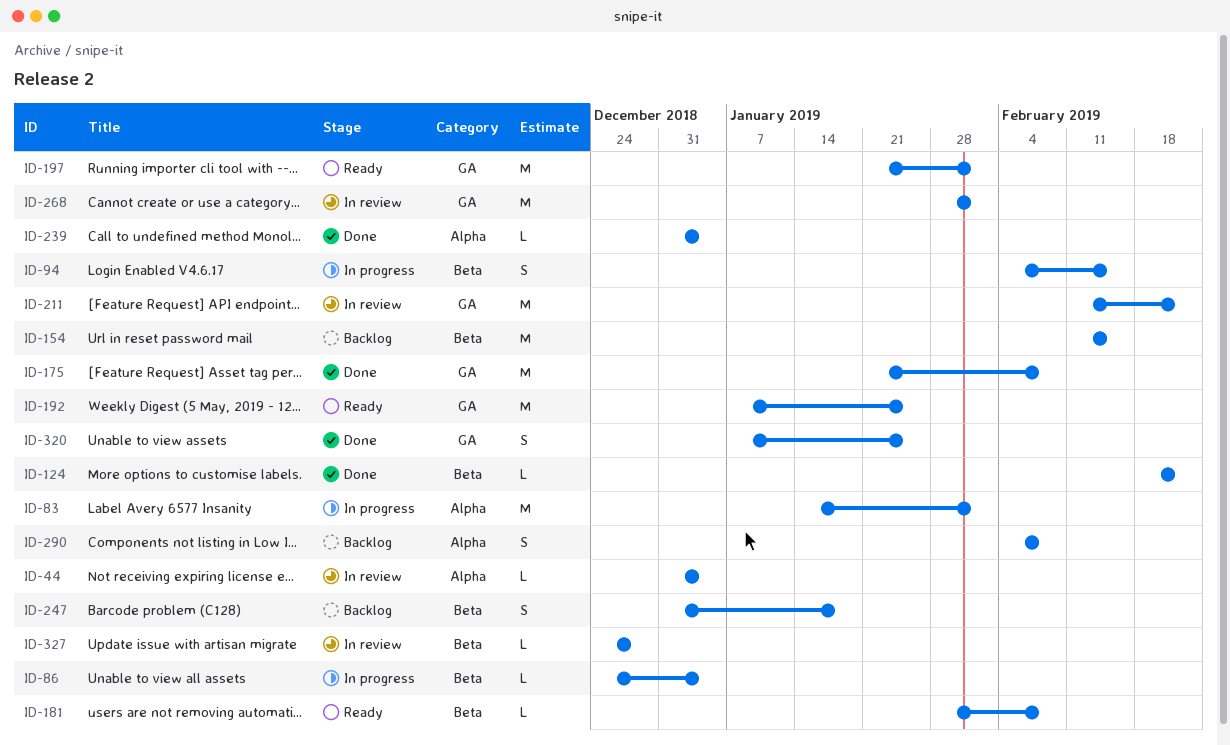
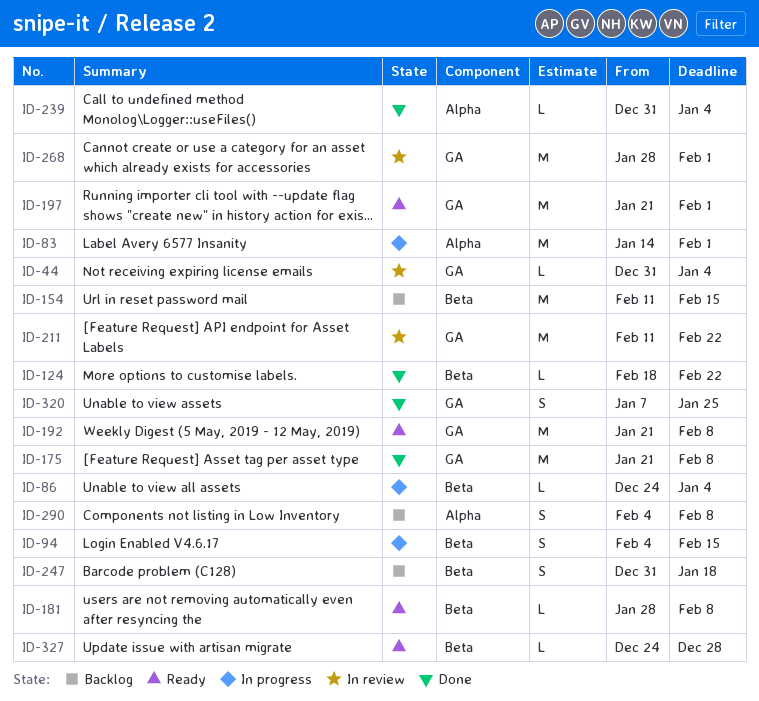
ID-44, label: Alpha -> GA
ID-192, start: Jan 7 -> Jan 21
ID-192, due: Jan 25 -> Feb 8
ID-327, status: In review -> Ready

